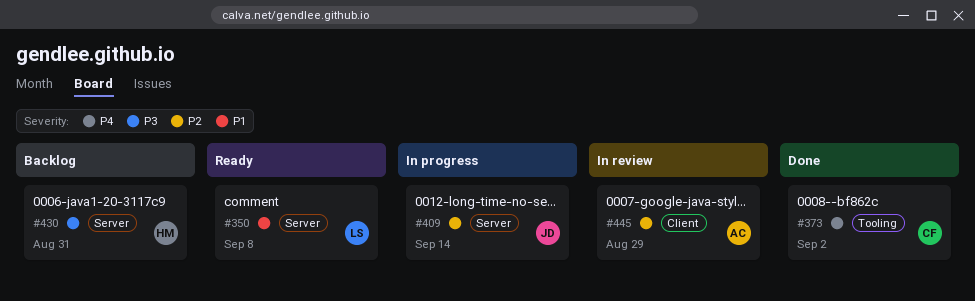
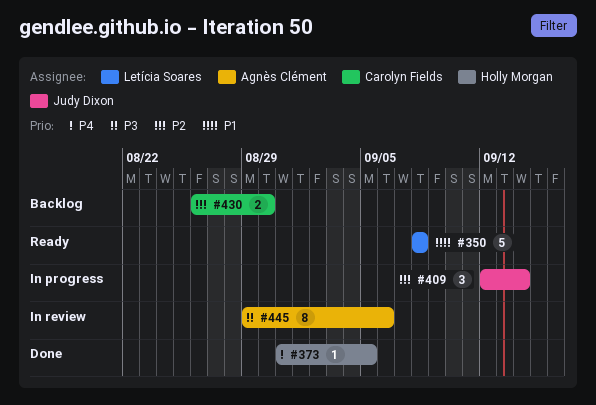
#373, owner: Carolyn Fields -> Holly Morgan
#373, due: Sep 2 -> Sep 5
#430, owner: Holly Morgan -> Carolyn Fields
#430, priority: P3 -> P2
#430, due: Aug 31 -> Aug 30
#445, priority: P2 -> P3
#445, due: Aug 29 -> Sep 6

